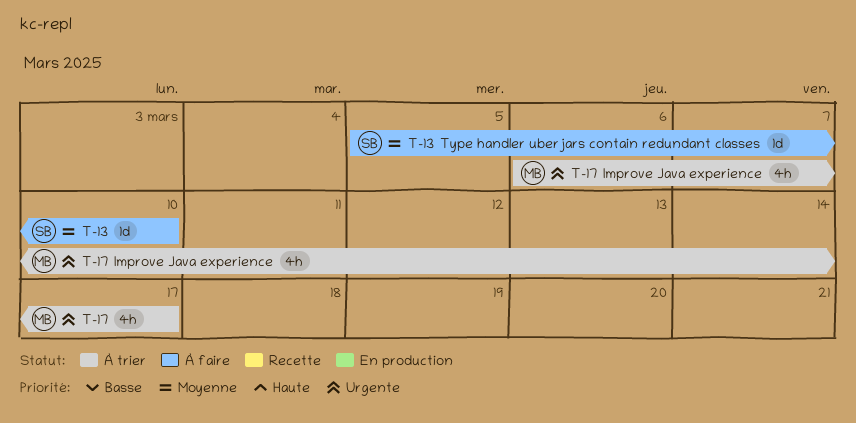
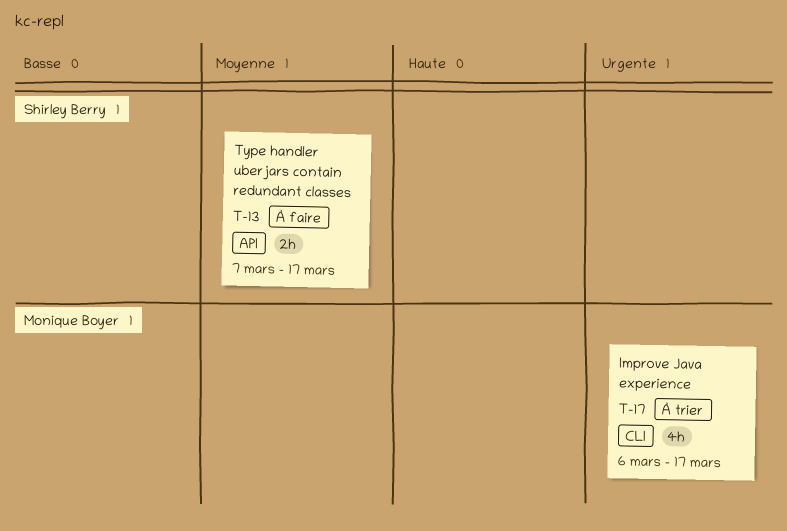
T-13, estimate: 1d -> 2h
T-13, start: Mar 5 -> Mar 7
T-13, due: Mar 10 -> Mar 17

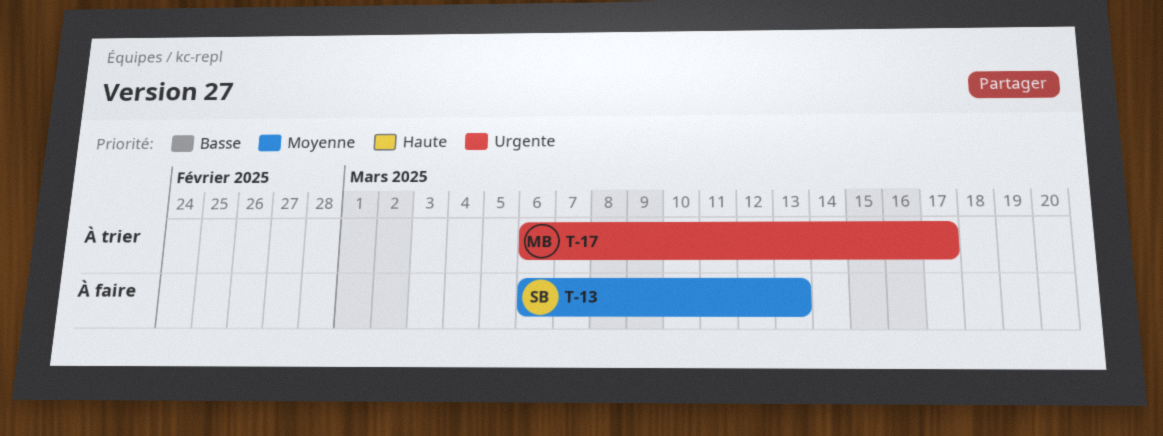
T-13, start: Mar 7 -> Mar 6
T-13, due: Mar 17 -> Mar 13

